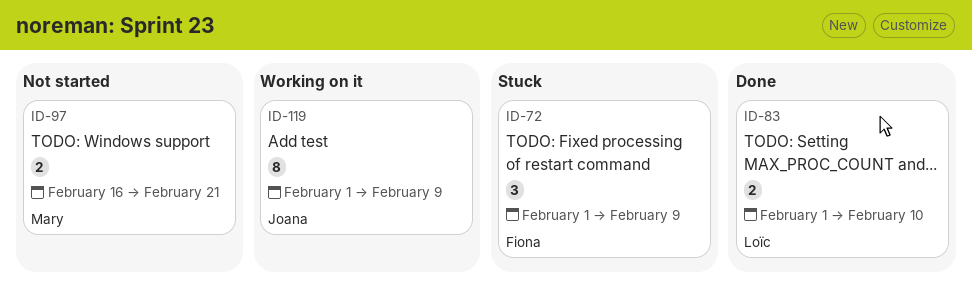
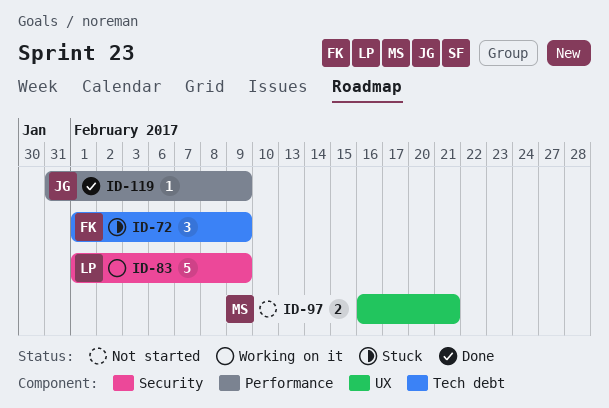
ID-83, status: Done -> Working on it
ID-83, estimate: 2 -> 5
ID-83, due: Feb 10 -> Feb 9
ID-119, status: Working on it -> Done
ID-119, estimate: 8 -> 1
ID-119, start: Feb 1 -> Jan 31

